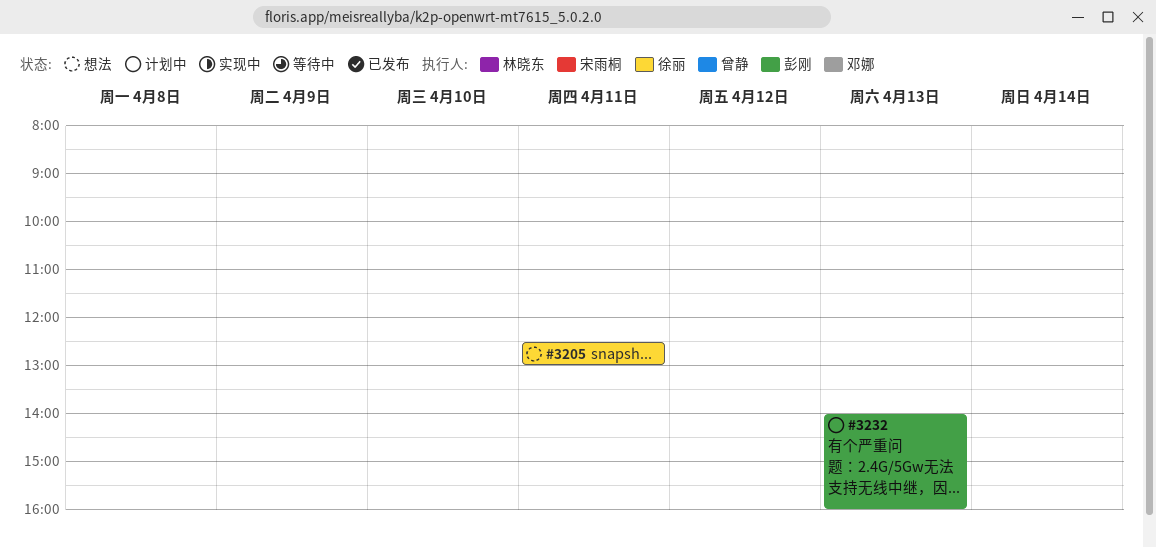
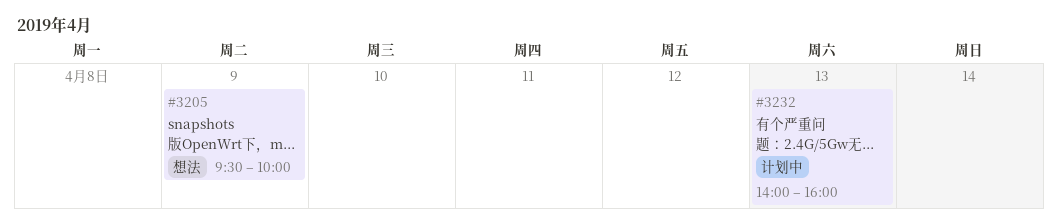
#3205, day: Apr 11 -> Apr 9
#3205, begins: 12:30 -> 09:30
#3205, ends: 13:00 -> 10:00

